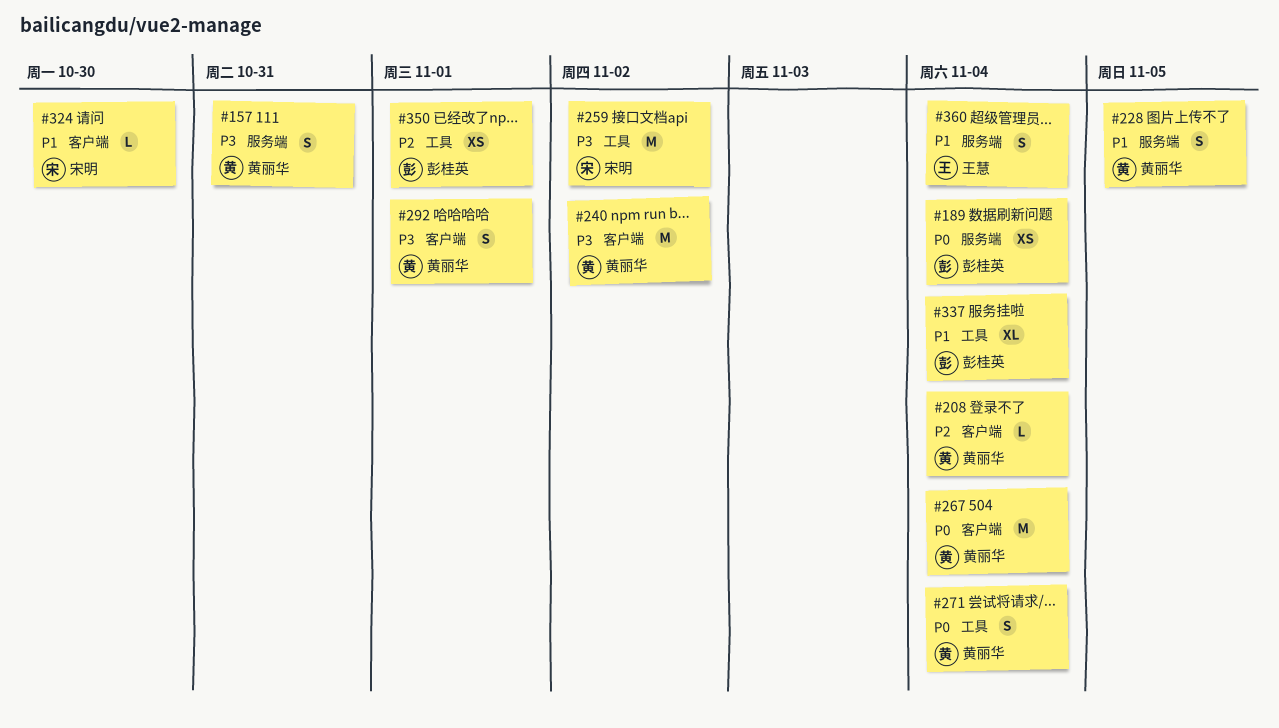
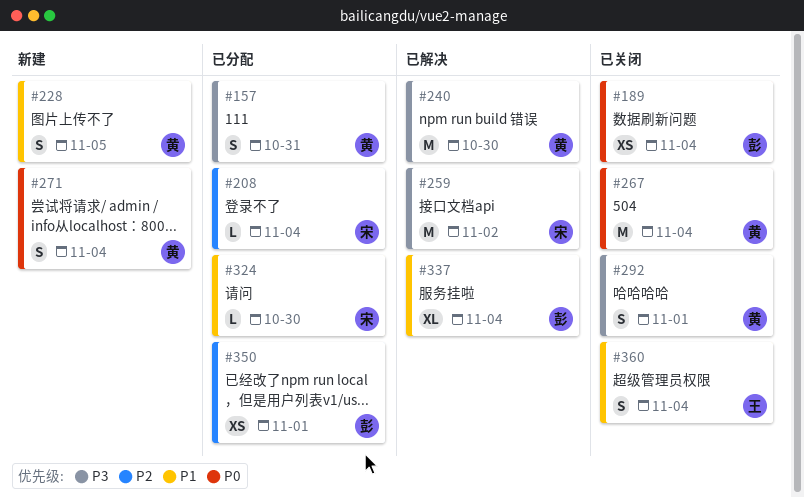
#208, owner: 黄丽华 -> 宋明
#240, due: Nov 2 -> Oct 30

